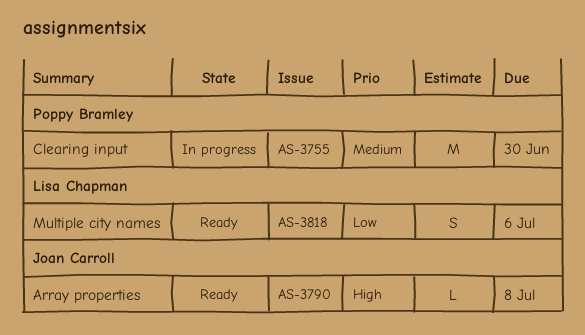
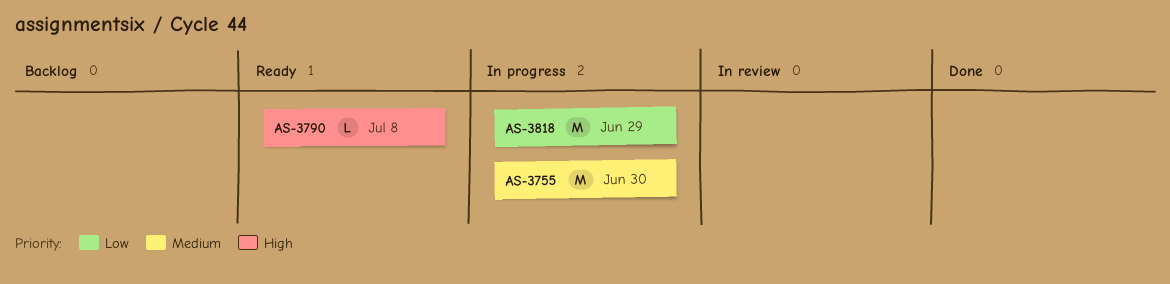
AS-3818, status: Ready -> In progress
AS-3818, estimate: S -> M
AS-3818, due: Jul 6 -> Jun 29

